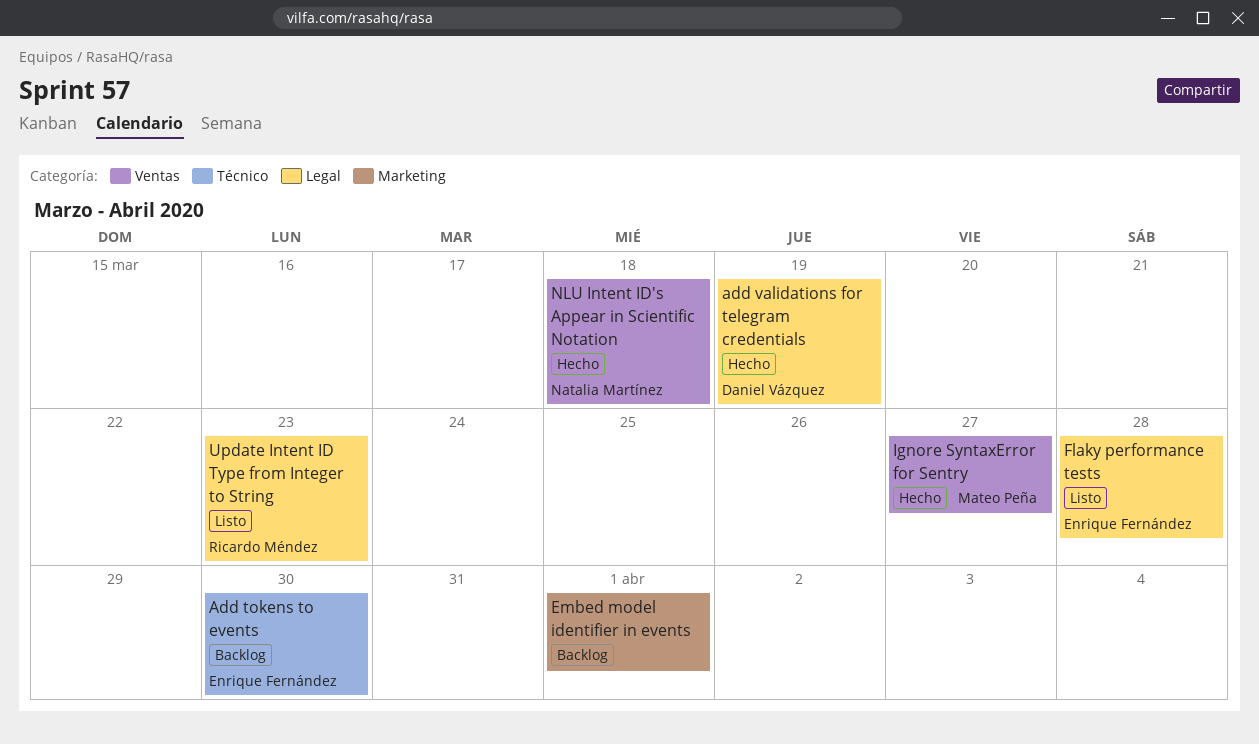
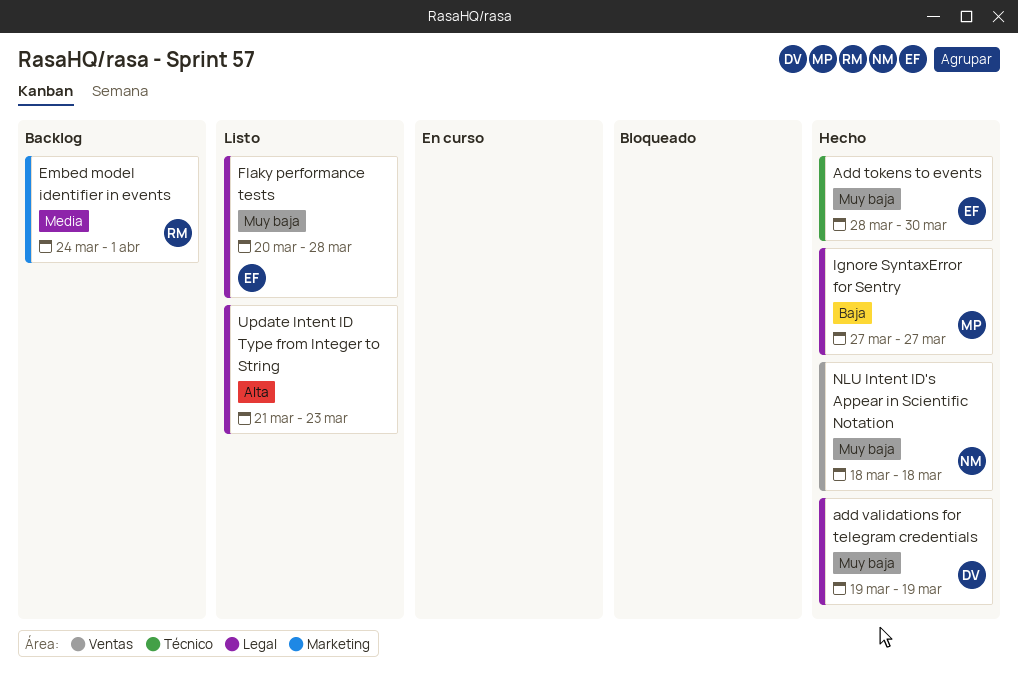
Add tokens to events, status: Backlog -> Hecho
Embed model identifier in events, owner: none -> Ricardo Méndez
Ignore SyntaxError for Sentry, label: Ventas -> Legal
Update Intent ID Type from Integer to String, owner: Ricardo Méndez -> none

